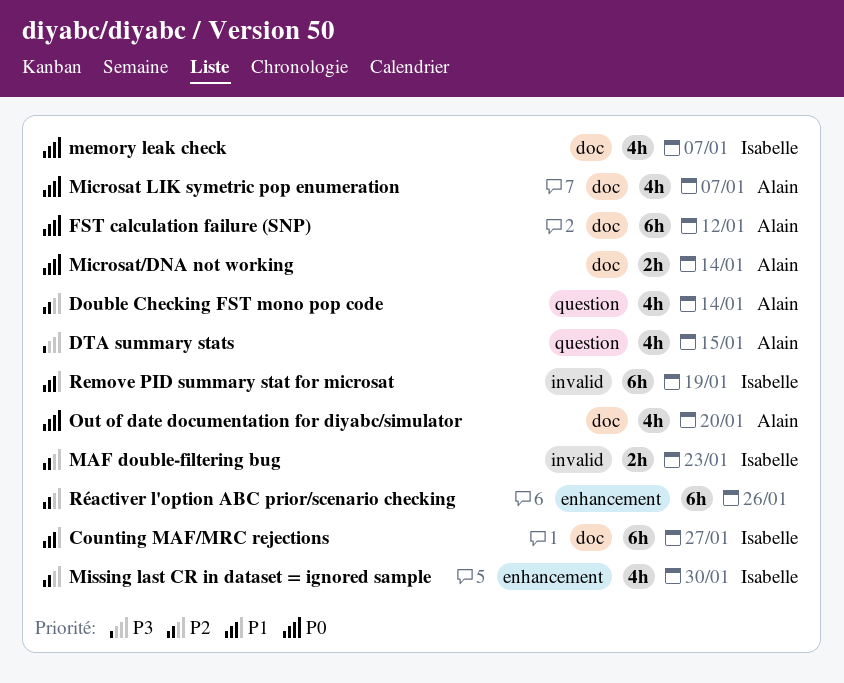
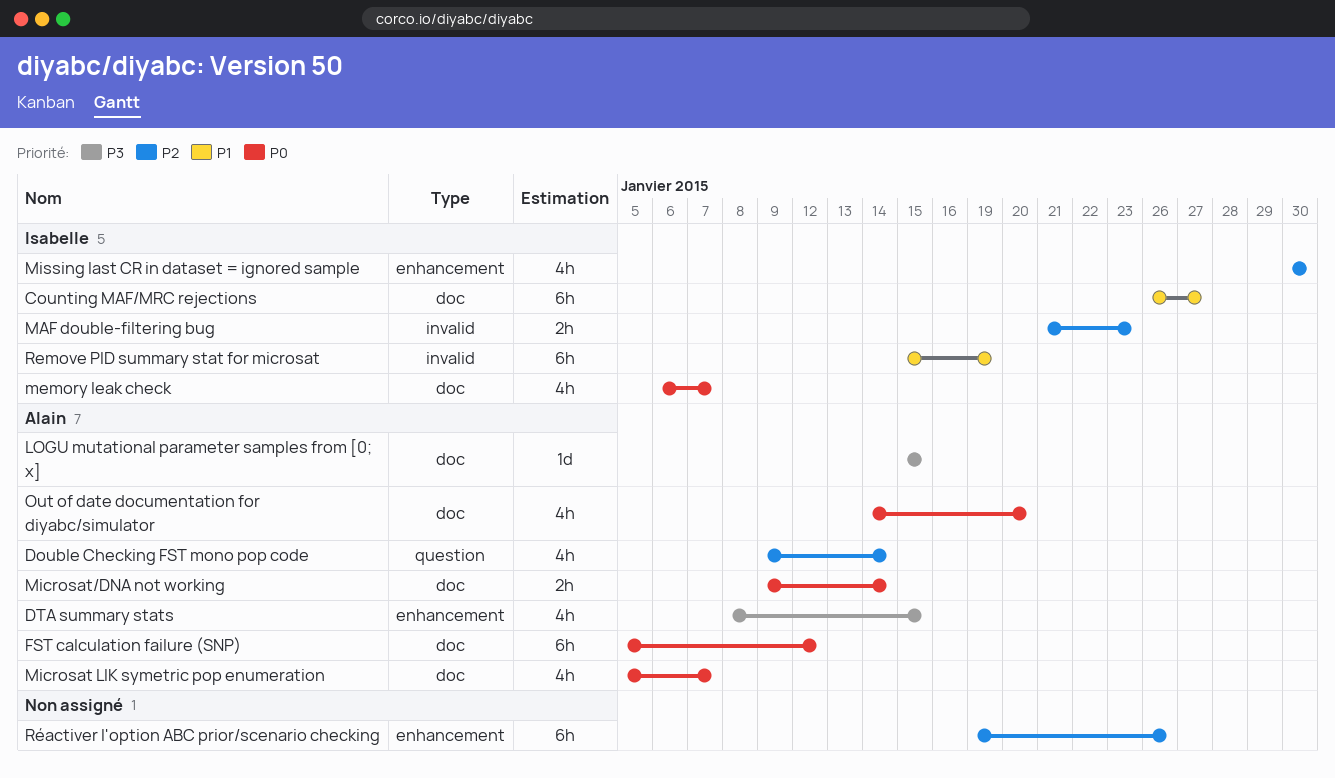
DTA summary stats, label: question -> enhancement
LOGU mutational parameter samples from [0; x]: none -> present

